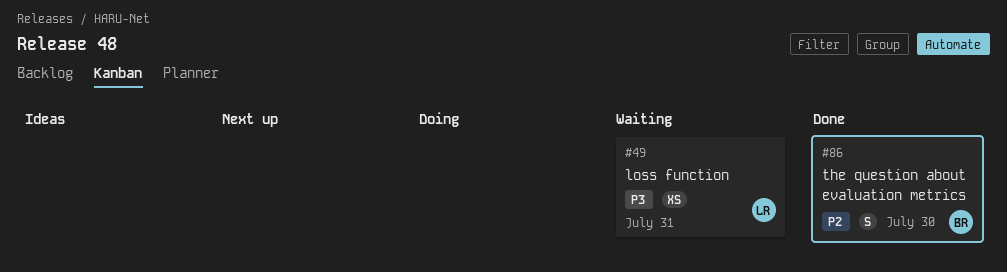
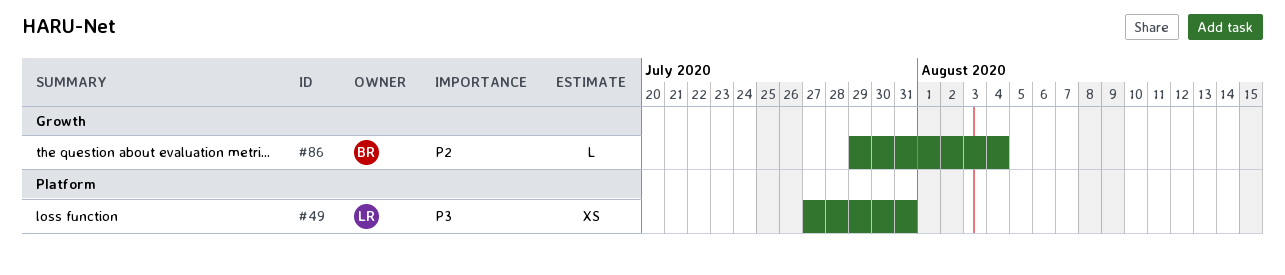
#86, estimate: S -> L
#86, due: Jul 30 -> Aug 4

